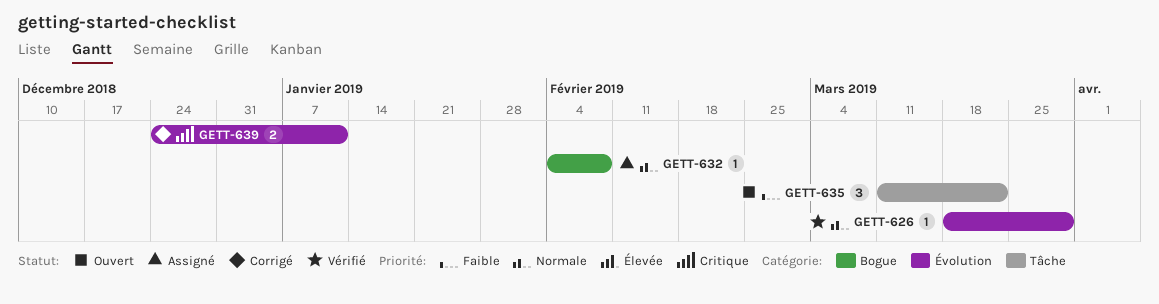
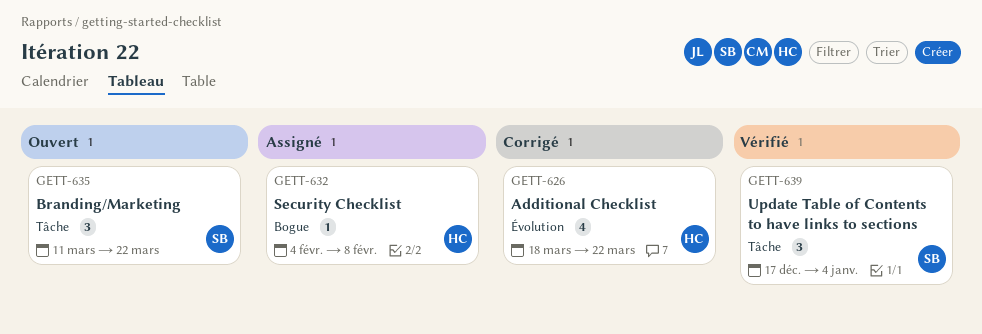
GETT-626, status: Vérifié -> Corrigé
GETT-626, estimate: 1 -> 4
GETT-626, due: Mar 29 -> Mar 22
GETT-639, status: Corrigé -> Vérifié
GETT-639, label: Évolution -> Tâche
GETT-639, estimate: 2 -> 3
GETT-639, start: Dec 24 -> Dec 17
GETT-639, due: Jan 11 -> Jan 4

